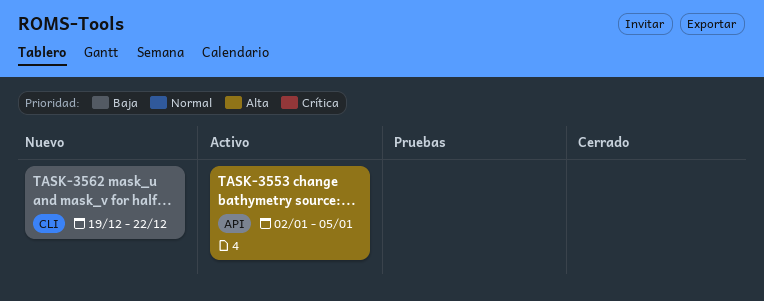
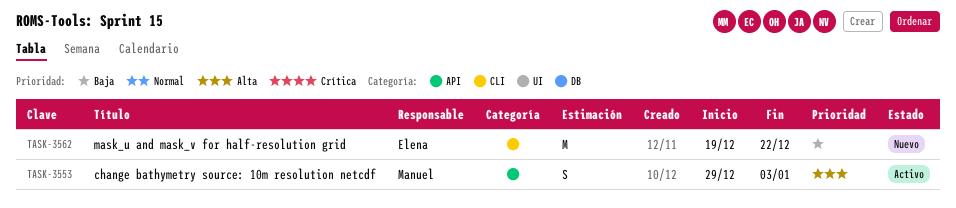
TASK-3553, start: Jan 2 -> Dec 29
TASK-3553, due: Jan 5 -> Jan 3

